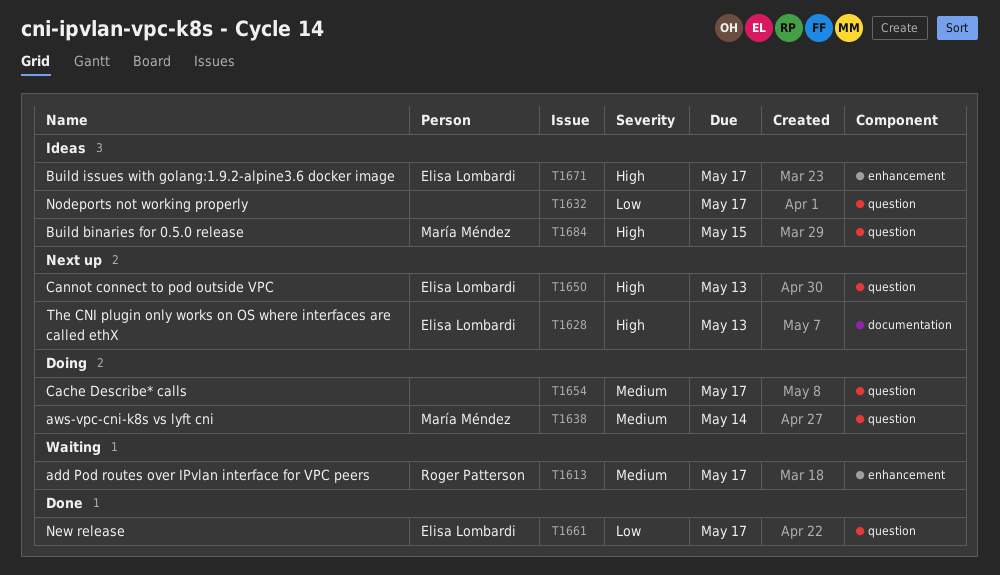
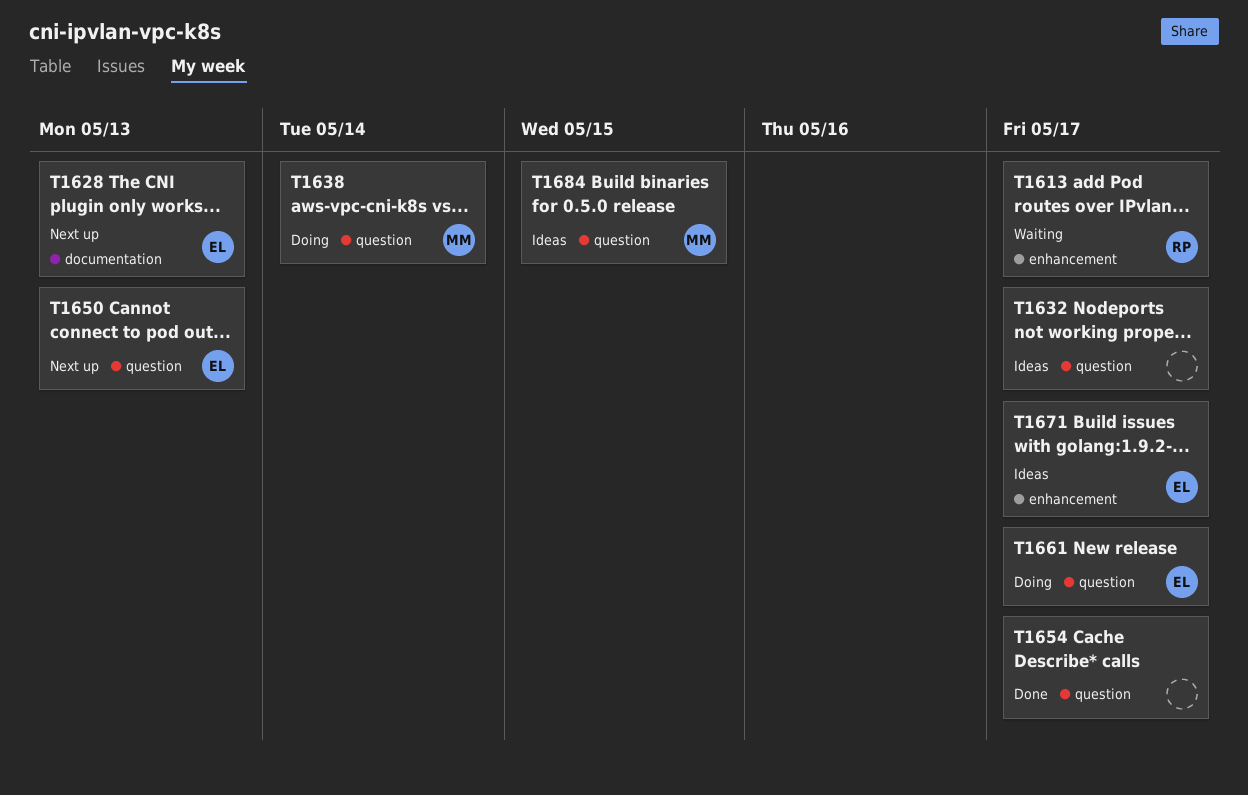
T1654, status: Doing -> Done
T1661, status: Done -> Doing

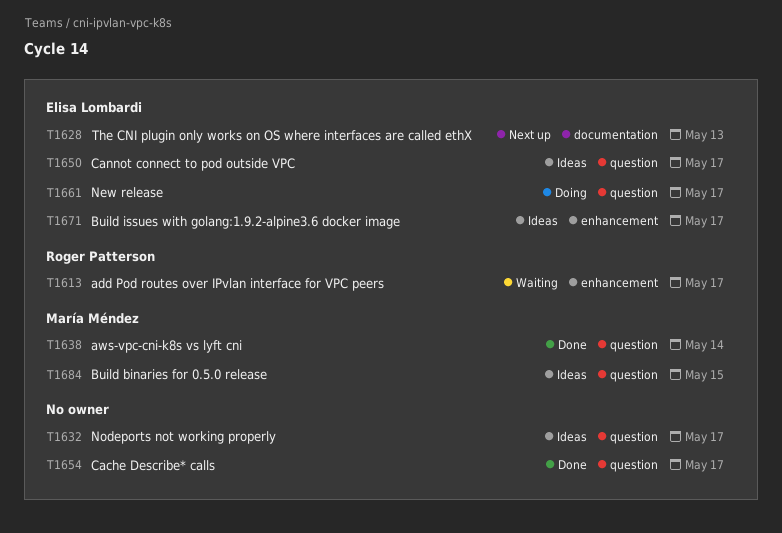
T1638, status: Doing -> Done
T1650, status: Next up -> Ideas
T1650, due: May 13 -> May 17

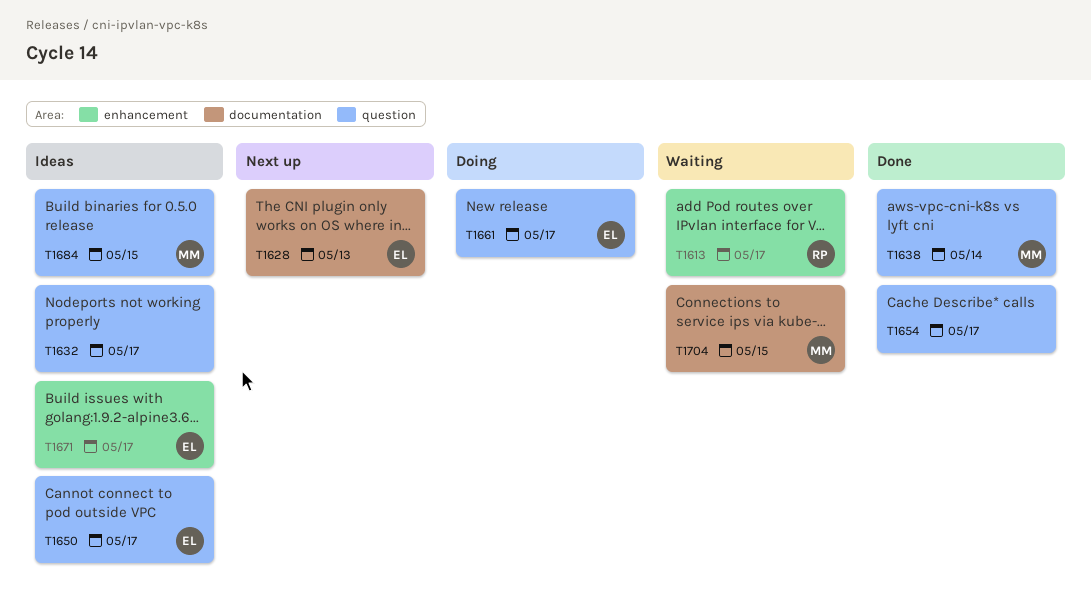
T1704: none -> present

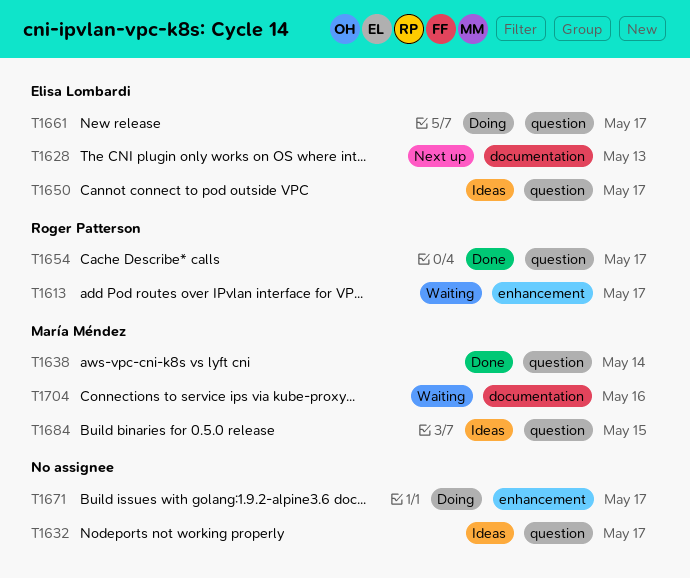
T1654, owner: none -> Roger Patterson
T1671, status: Ideas -> Doing
T1671, owner: Elisa Lombardi -> none
T1704, due: May 15 -> May 16

